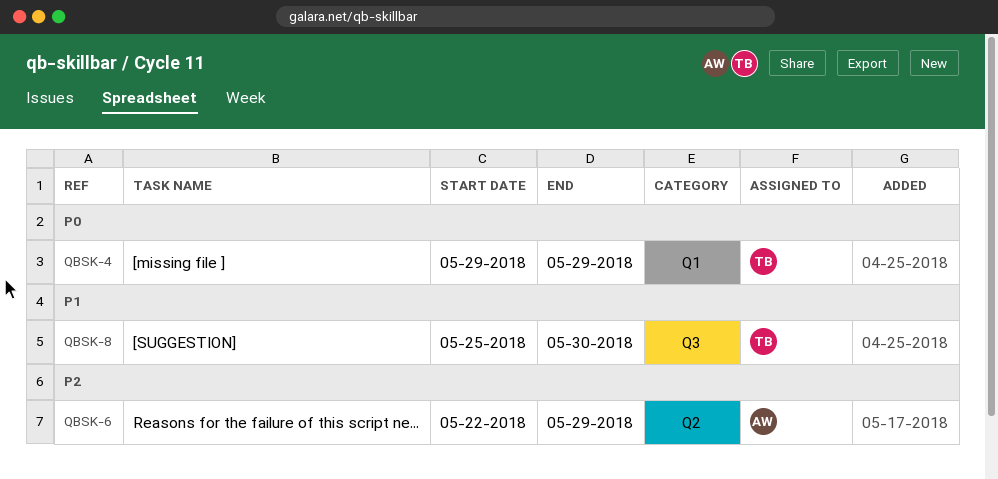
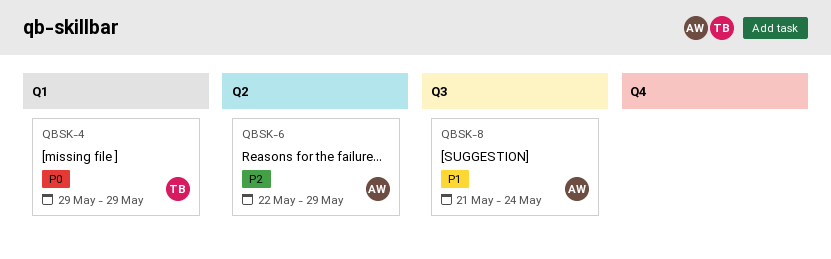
QBSK-8, owner: TB -> AW
QBSK-8, start: May 25 -> May 21
QBSK-8, due: May 30 -> May 24

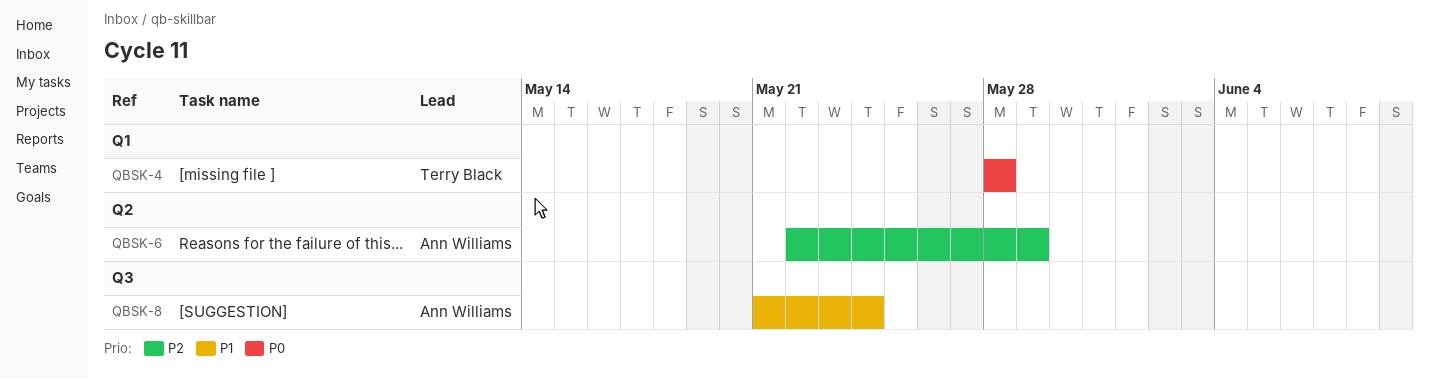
QBSK-4, start: May 29 -> May 28
QBSK-4, due: May 29 -> May 28

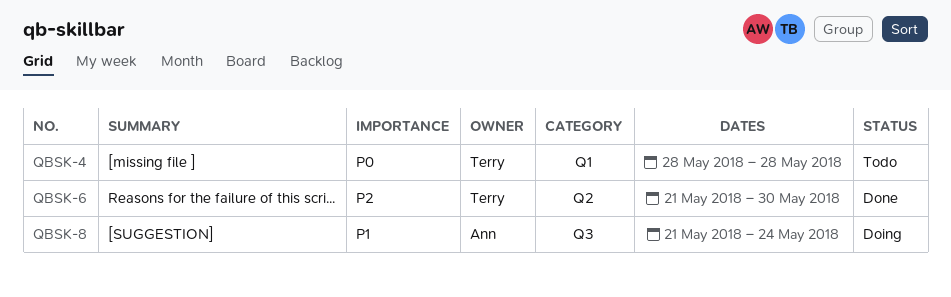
QBSK-6, owner: Ann Williams -> Terry Black
QBSK-6, start: May 22 -> May 21
QBSK-6, due: May 29 -> May 30

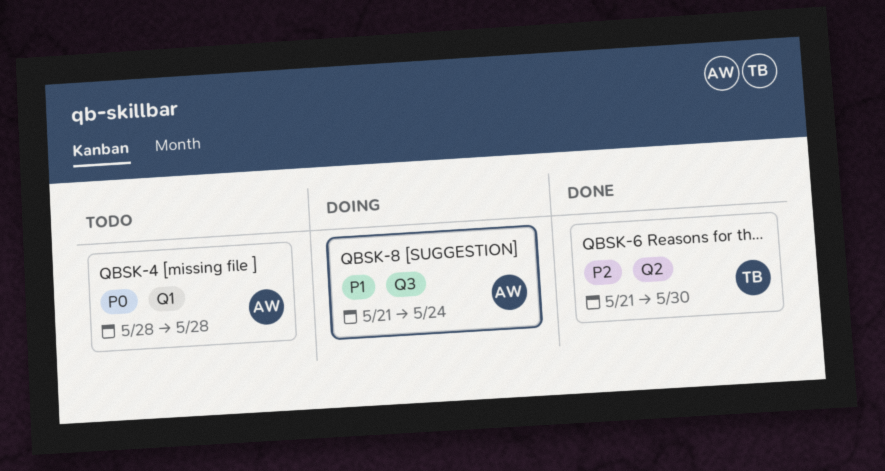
QBSK-4, owner: Terry -> Ann

